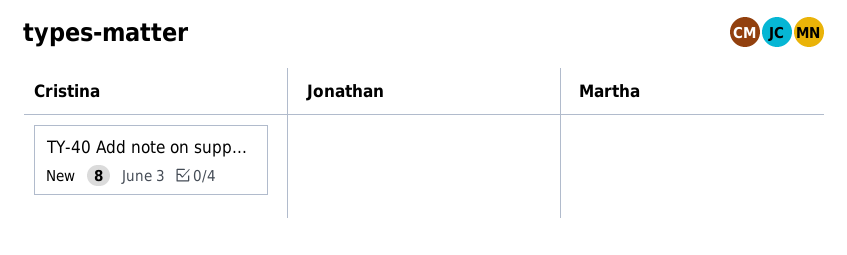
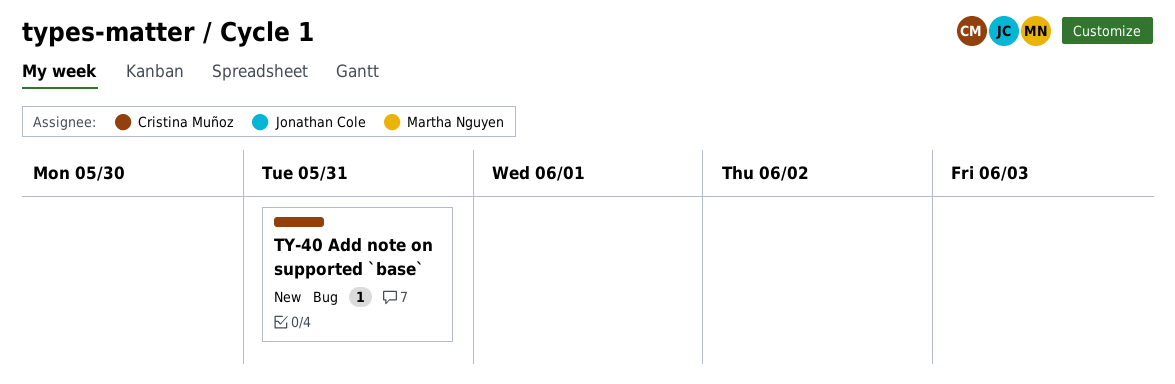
TY-40, estimate: 8 -> 1
TY-40, due: Jun 3 -> May 31

